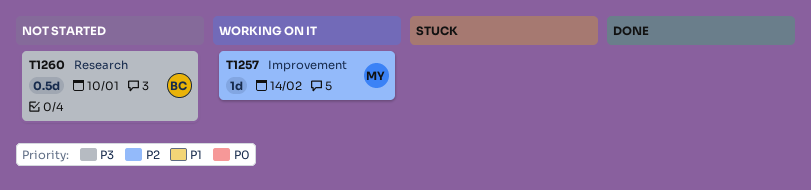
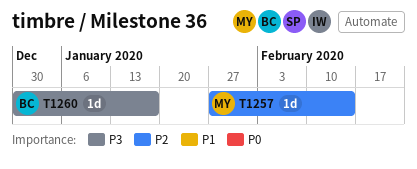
T1260, estimate: 0.5d -> 1d
T1260, due: Jan 10 -> Jan 17

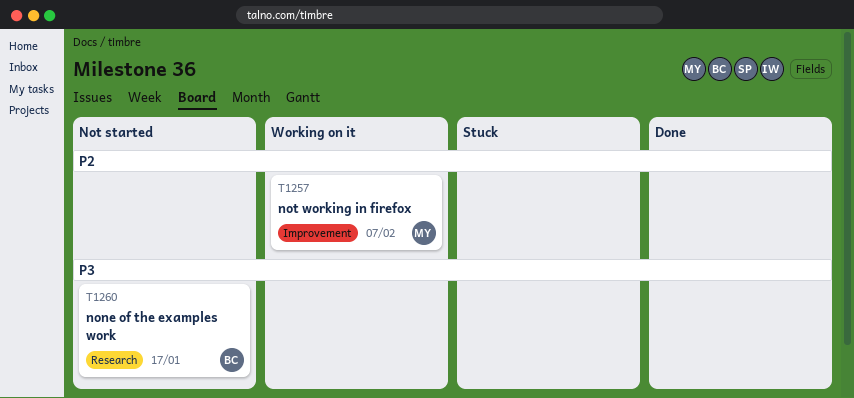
T1257, due: Feb 14 -> Feb 7

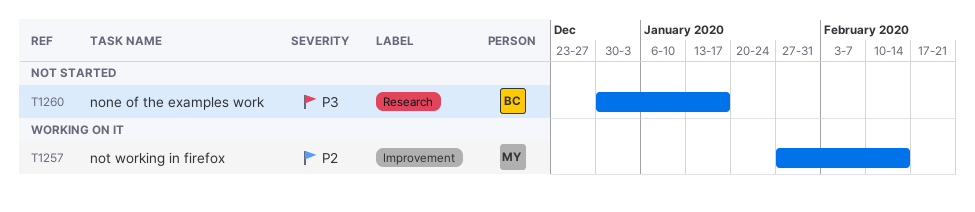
T1257, due: Feb 7 -> Feb 14

